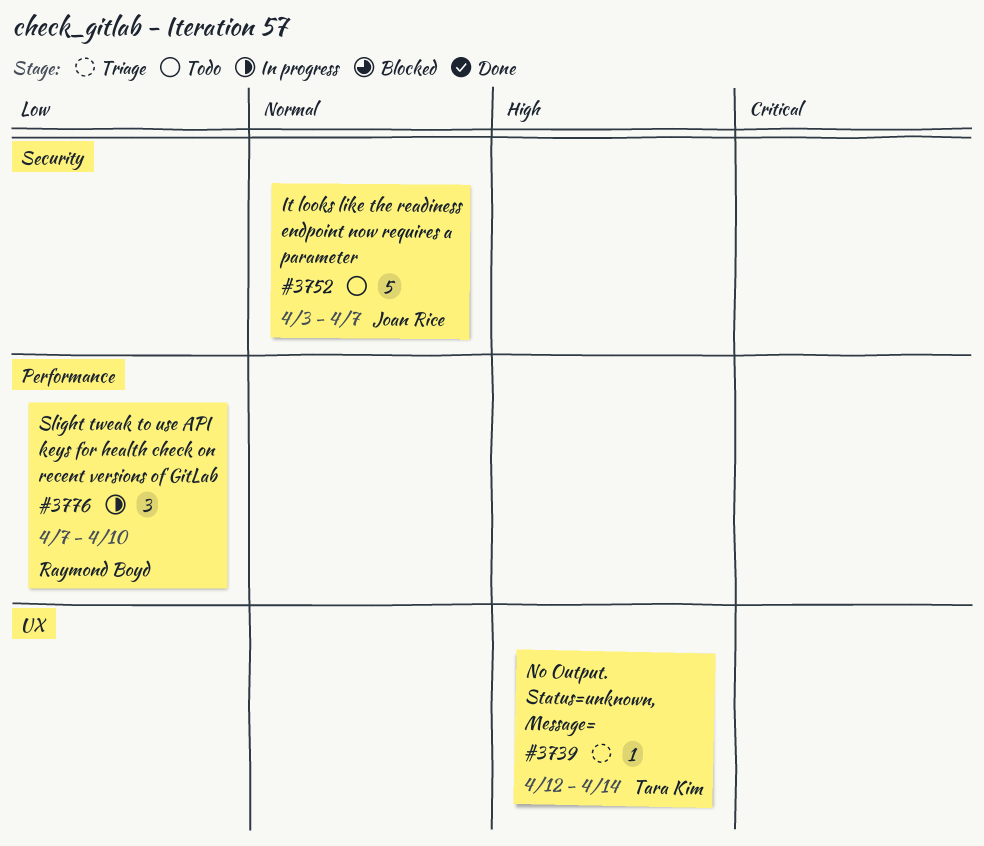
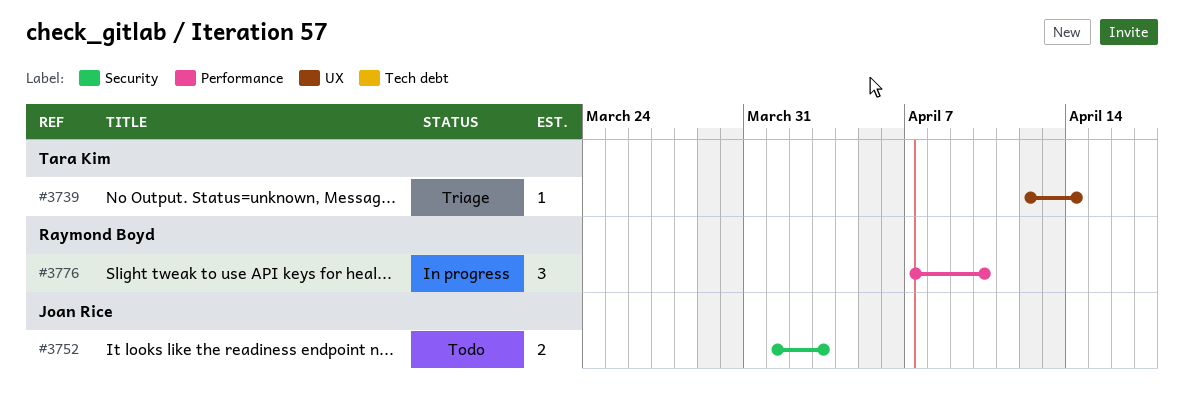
#3752, estimate: 5 -> 2
#3752, start: Apr 3 -> Apr 1
#3752, due: Apr 7 -> Apr 3

